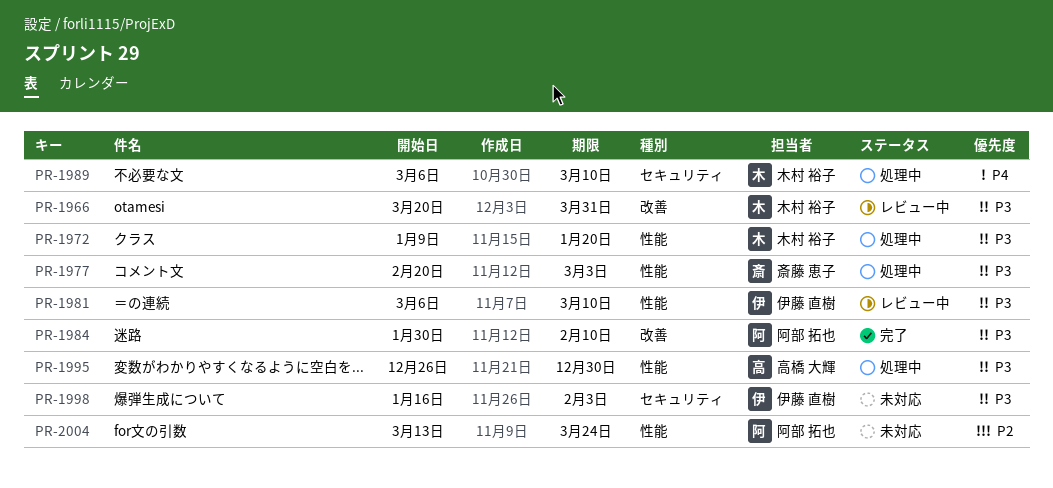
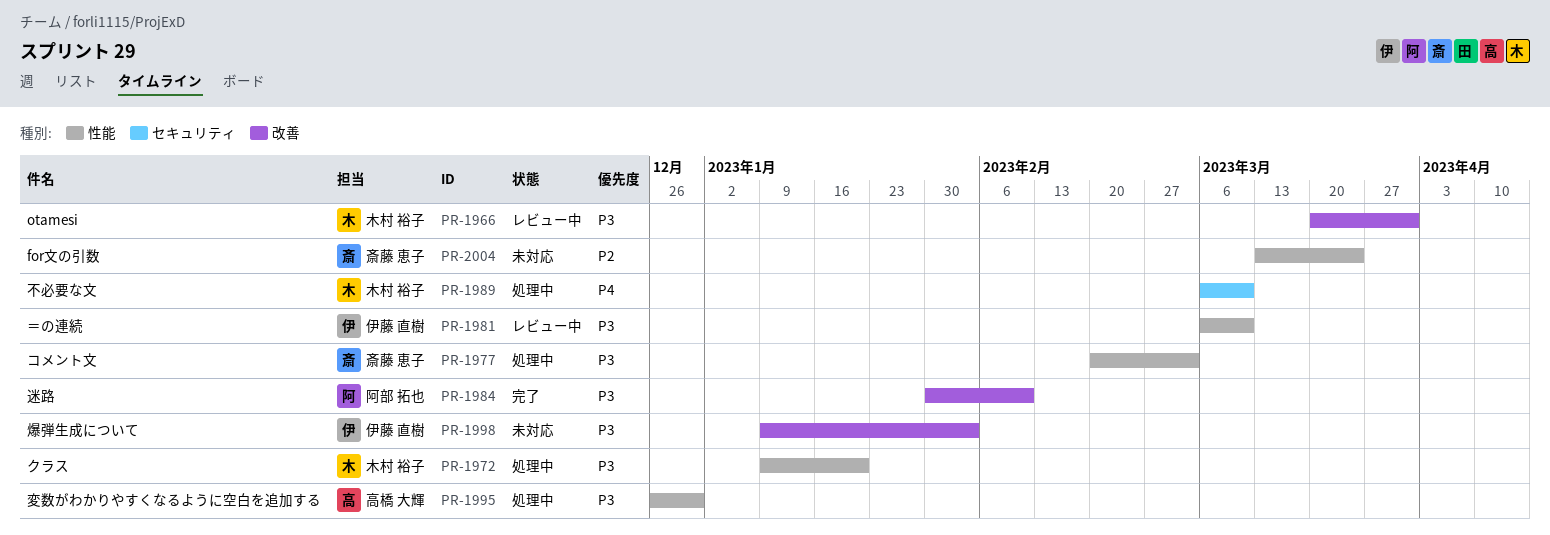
PR-1998, label: セキュリティ -> 改善
PR-1998, start: Jan 16 -> Jan 9
PR-2004, owner: 阿部 拓也 -> 斎藤 恵子

